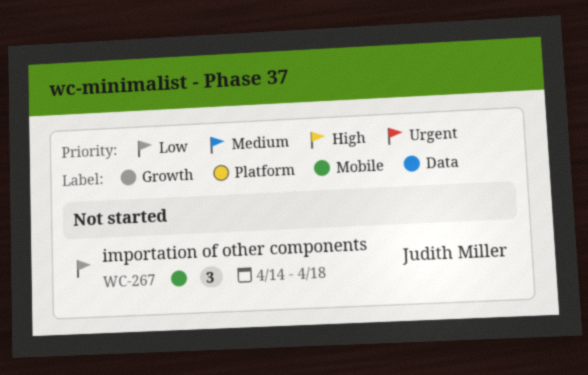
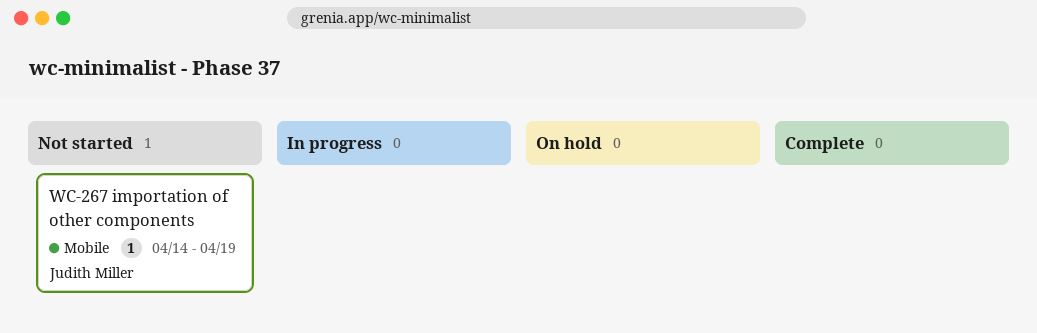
WC-267, estimate: 3 -> 1
WC-267, due: Apr 18 -> Apr 19

